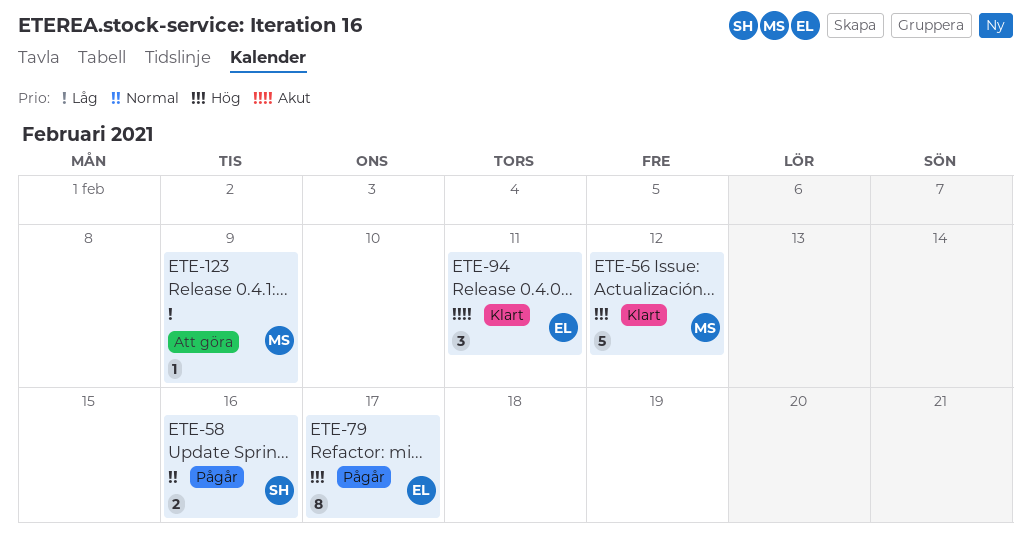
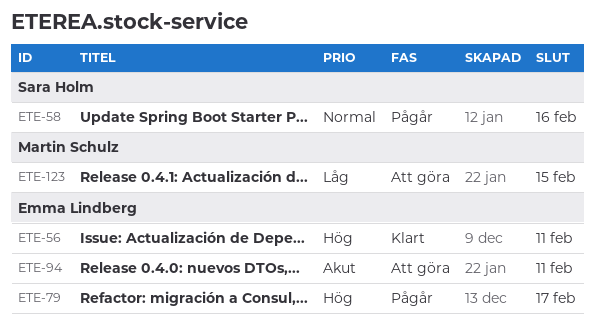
ETE-56, owner: Martin Schulz -> Emma Lindberg
ETE-56, due: Feb 12 -> Feb 11
ETE-94, status: Klart -> Att göra
ETE-123, due: Feb 9 -> Feb 15

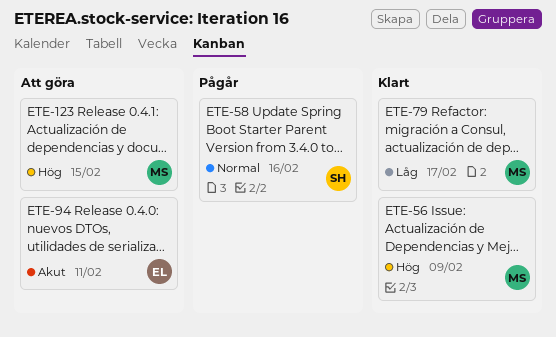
ETE-56, owner: Emma Lindberg -> Martin Schulz
ETE-56, due: Feb 11 -> Feb 9
ETE-79, status: Pågår -> Klart
ETE-79, owner: Emma Lindberg -> Martin Schulz
ETE-79, priority: Hög -> Låg
ETE-123, priority: Låg -> Hög

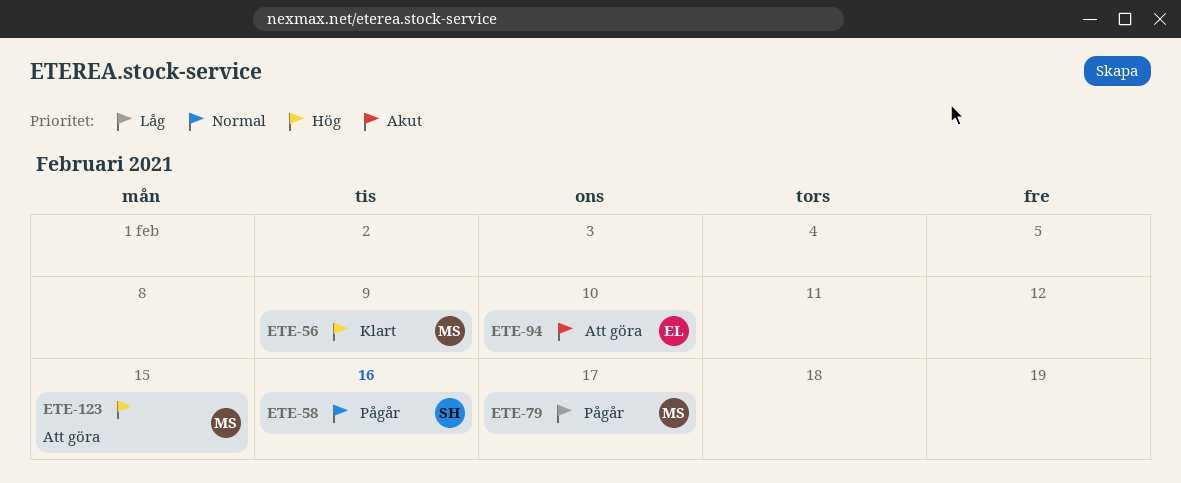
ETE-79, status: Klart -> Pågår
ETE-94, due: Feb 11 -> Feb 10

